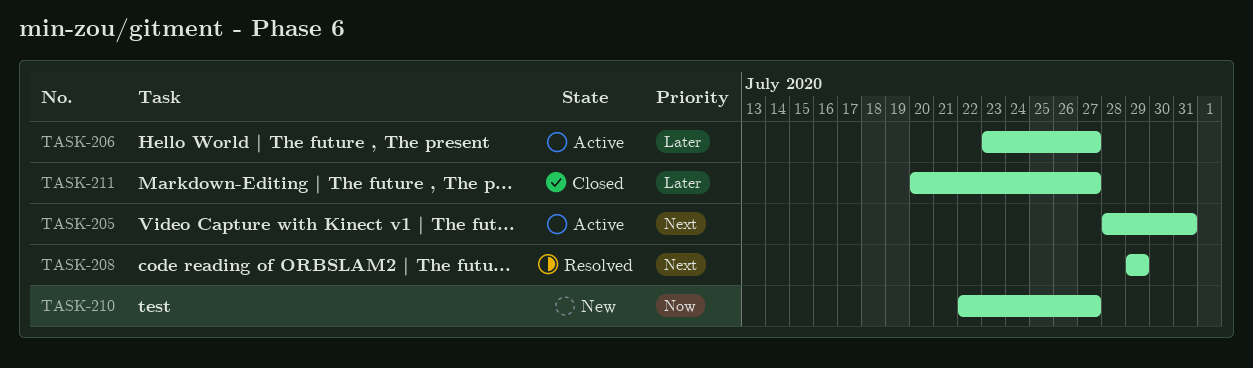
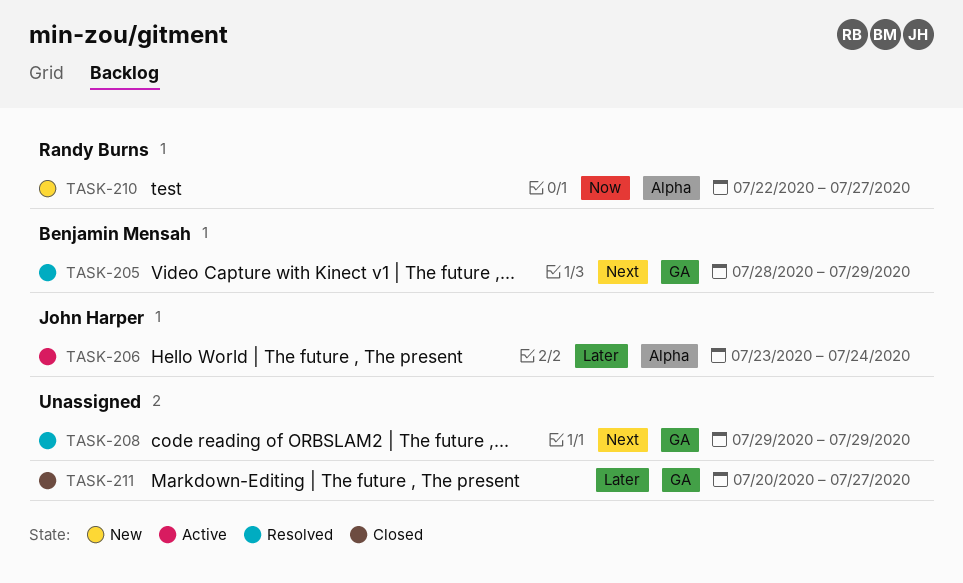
TASK-205, status: Active -> Resolved
TASK-205, due: Jul 31 -> Jul 29
TASK-206, due: Jul 27 -> Jul 24

